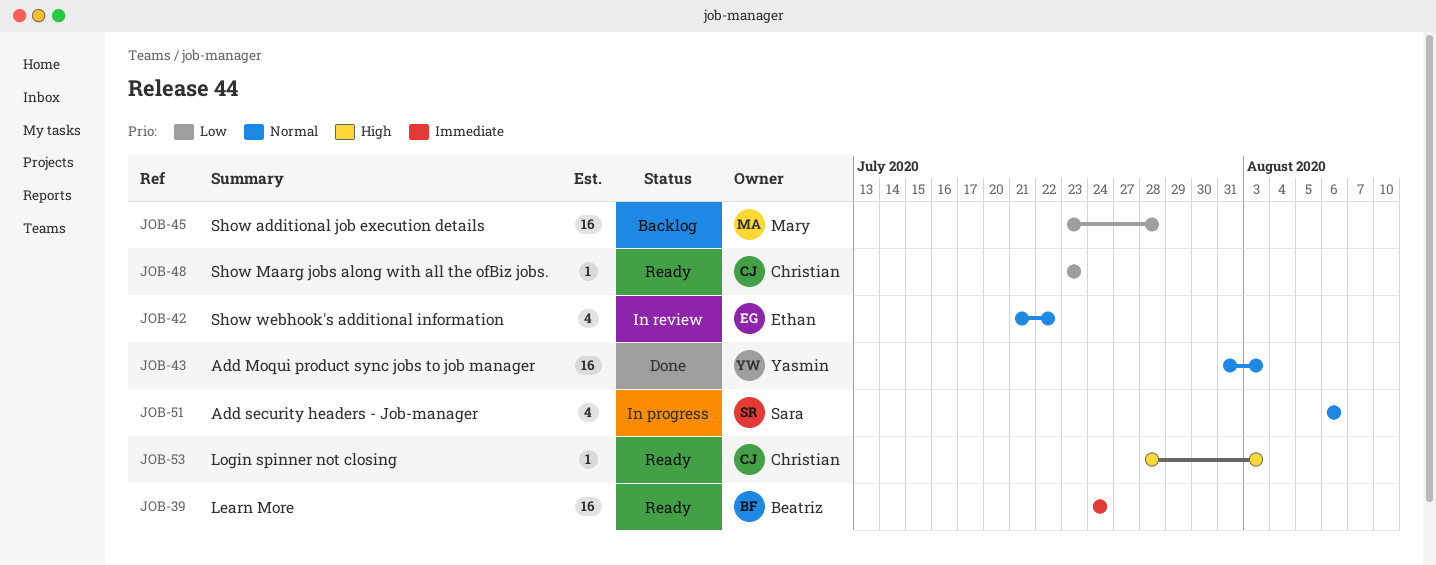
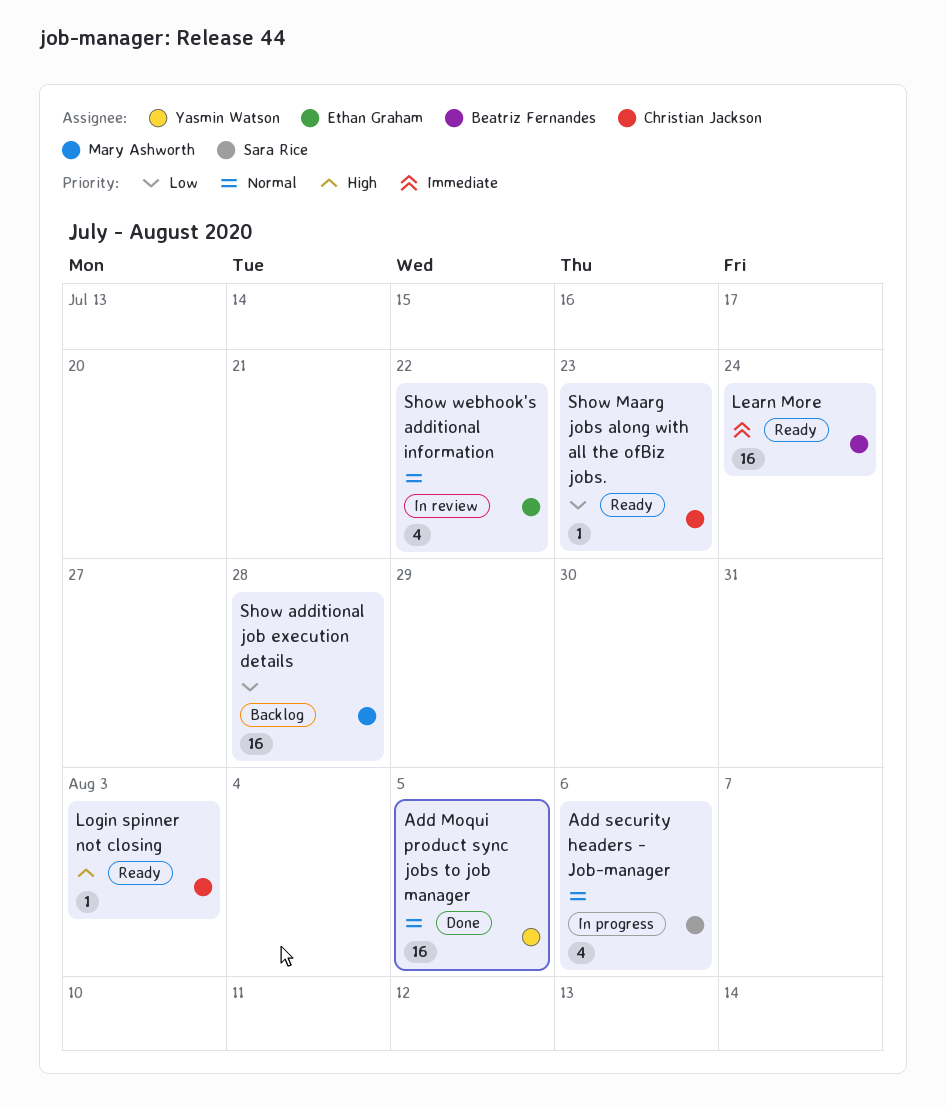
Add Moqui product sync jobs to job manager, due: Aug 3 -> Aug 5

